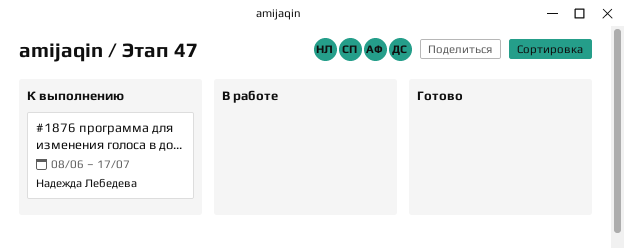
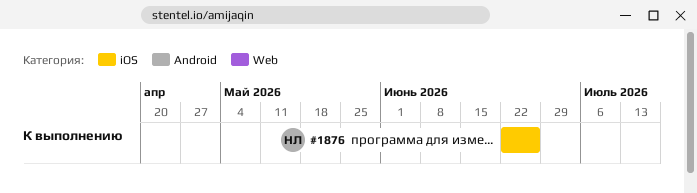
#1876, start: Jun 8 -> Jun 22
#1876, due: Jul 17 -> Jun 26

